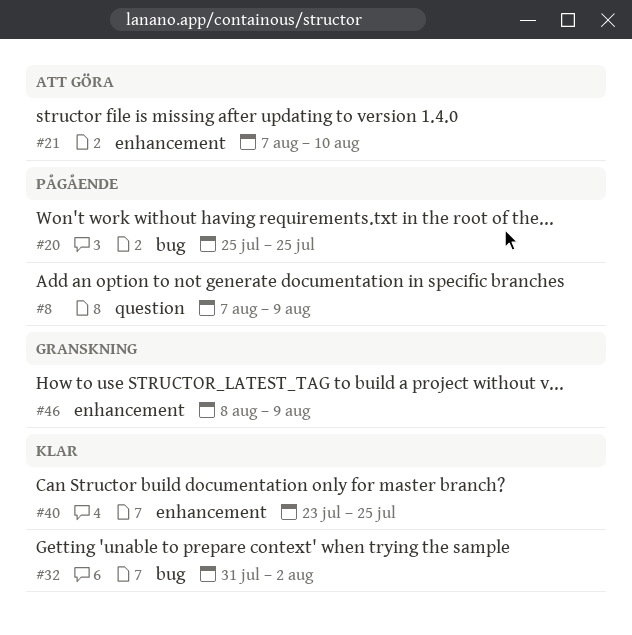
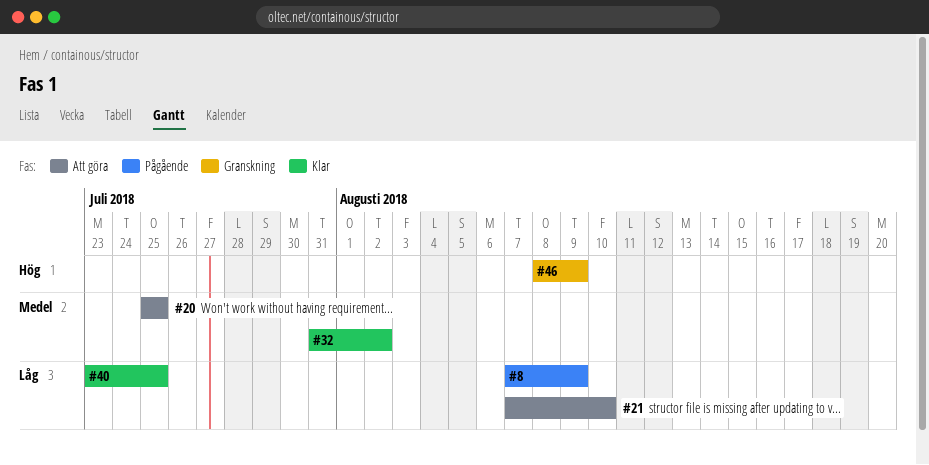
#20, status: Pågående -> Att göra

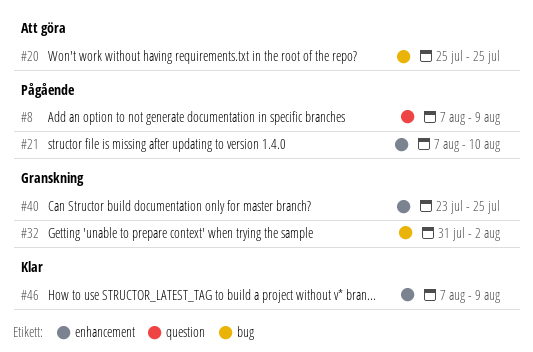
#21, status: Att göra -> Pågående
#32, status: Klar -> Granskning
#40, status: Klar -> Granskning
#46, status: Granskning -> Klar
#46, start: Aug 8 -> Aug 7

